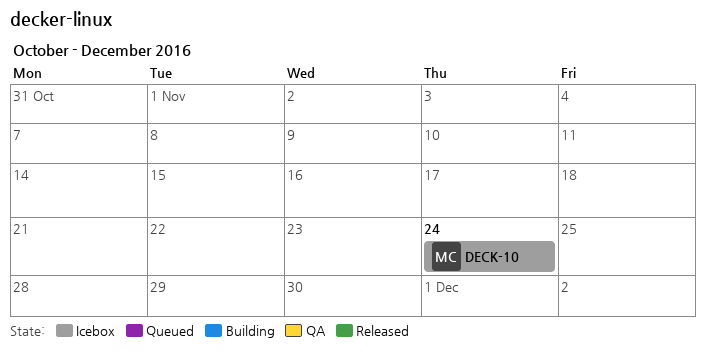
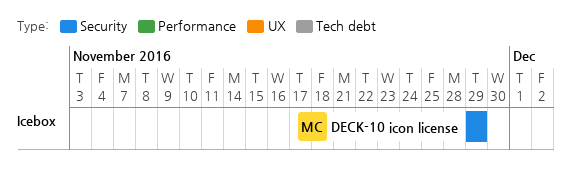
DECK-10, start: Nov 24 -> Nov 29
DECK-10, due: Nov 24 -> Nov 29

